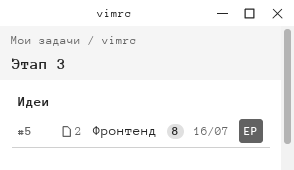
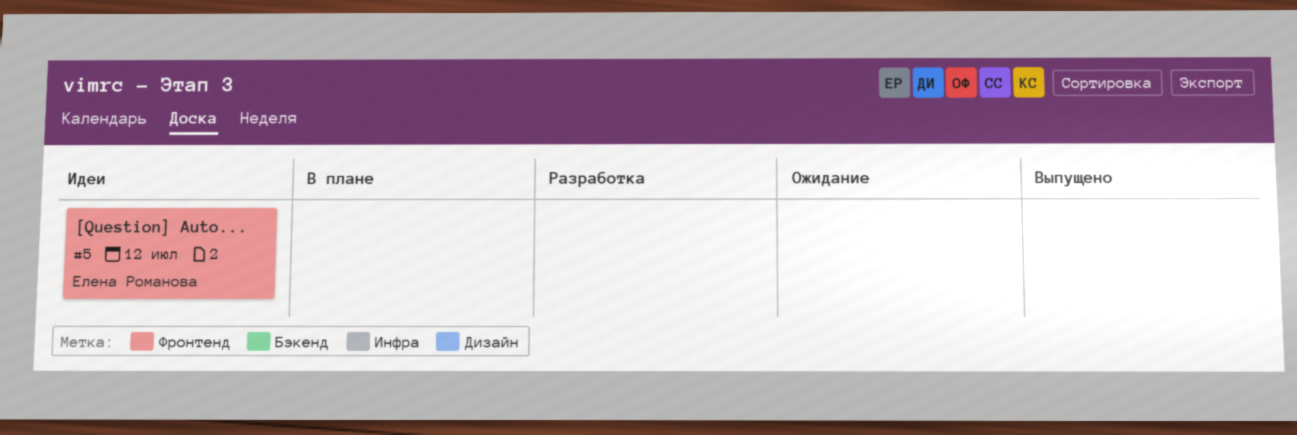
#5, due: Jul 16 -> Jul 12

